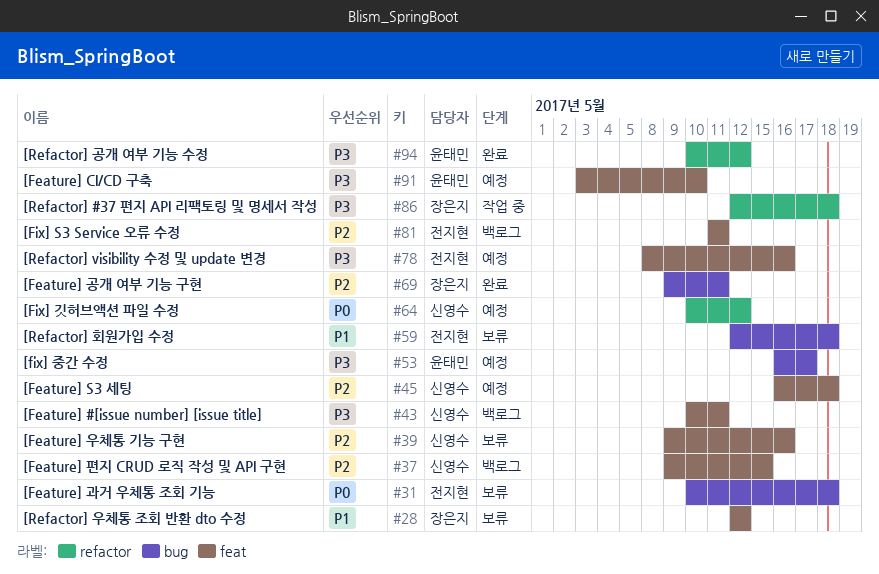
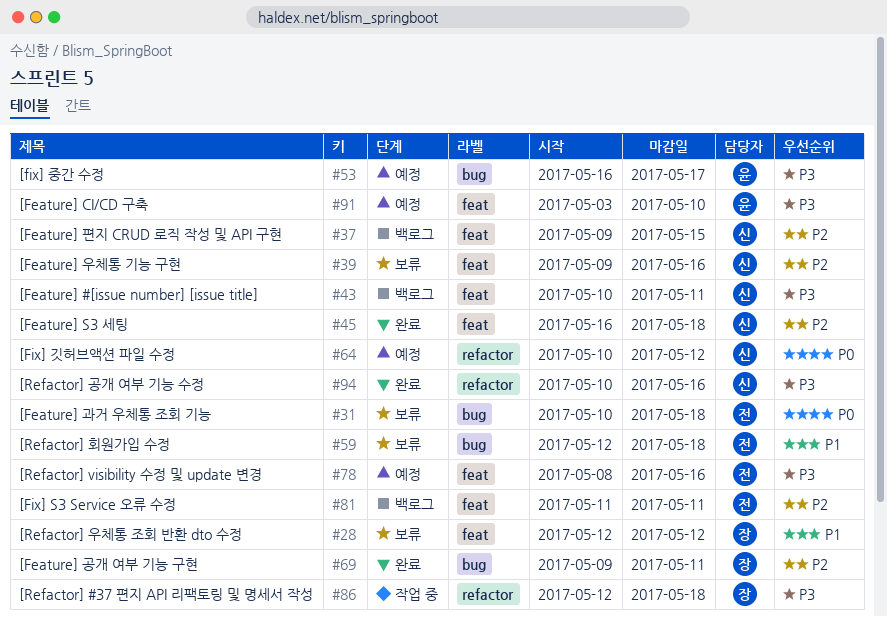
#45, status: 예정 -> 완료
#94, owner: 윤태민 -> 신영수
#94, due: May 12 -> May 16

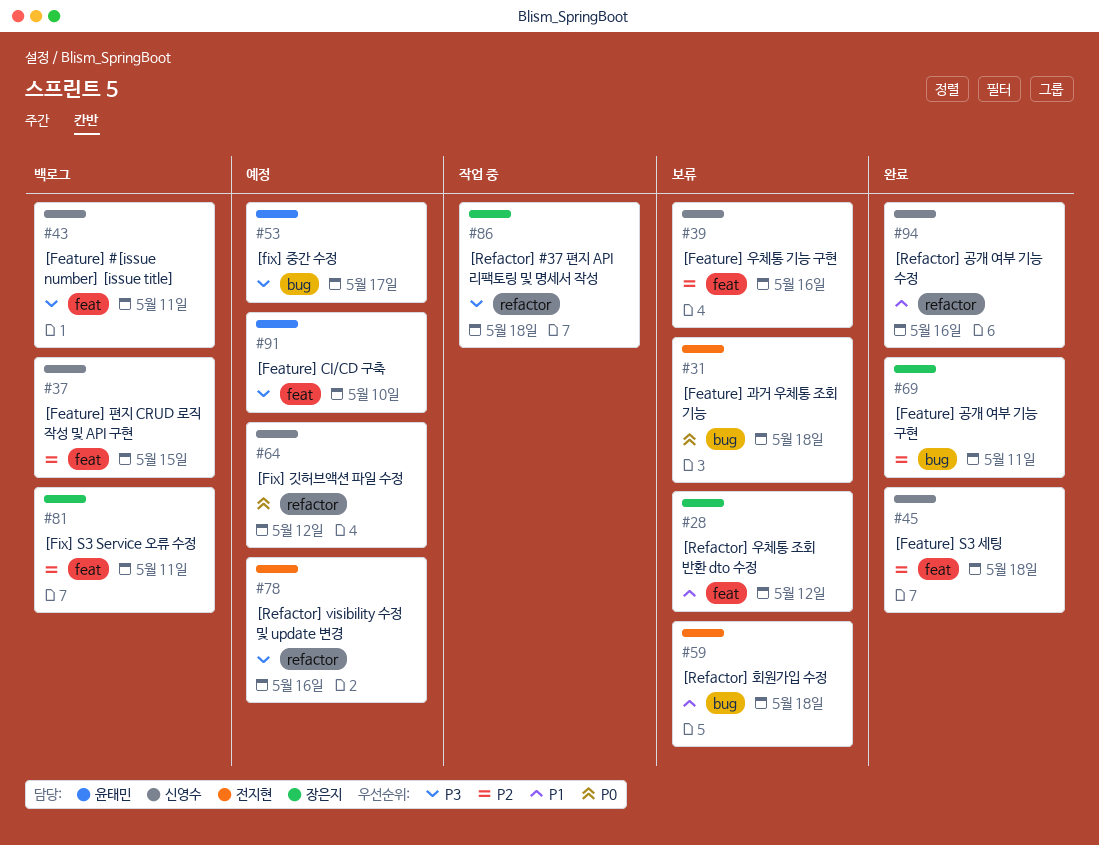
#78, label: feat -> refactor
#81, owner: 전지현 -> 장은지
#94, priority: P3 -> P1

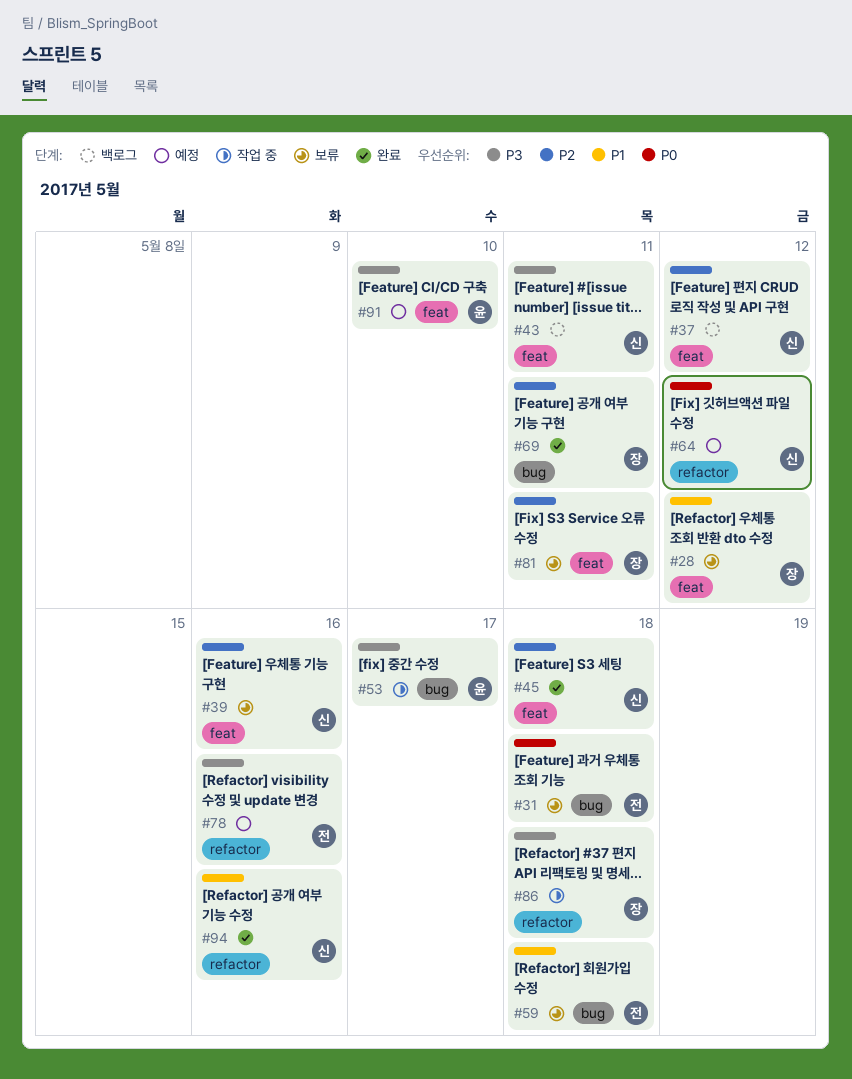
#37, due: May 15 -> May 12
#53, status: 예정 -> 작업 중
#81, status: 백로그 -> 보류

